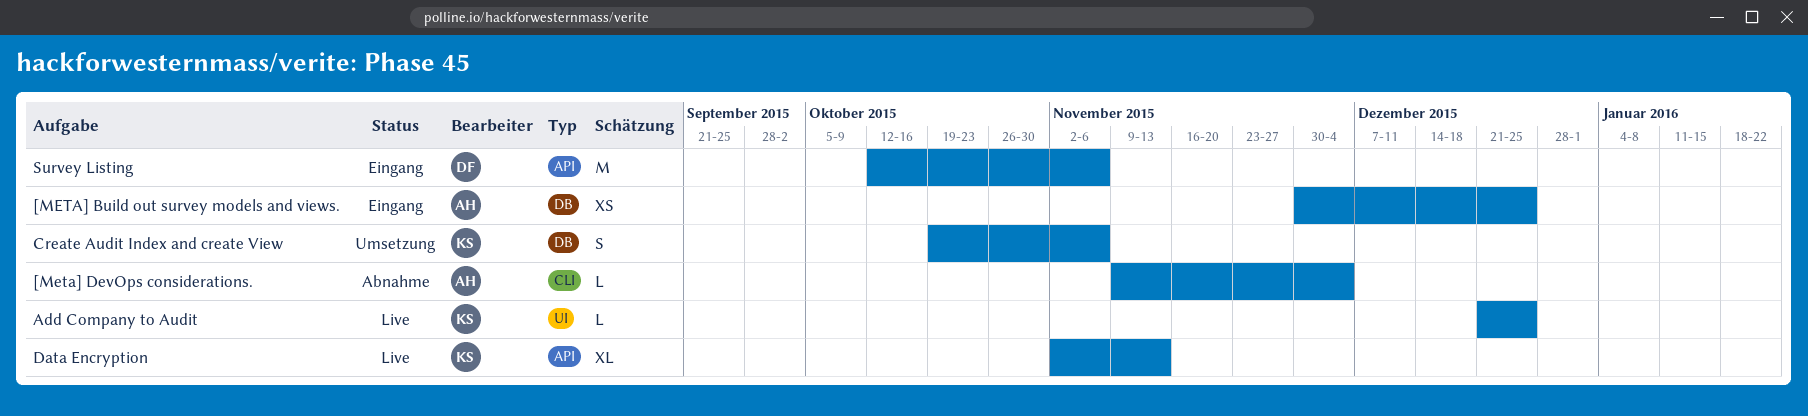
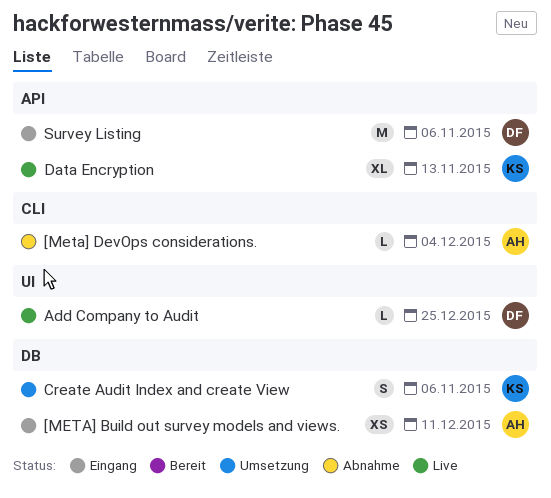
[META] Build out survey models and views., due: Dec 25 -> Dec 11
Add Company to Audit, owner: KS -> DF

